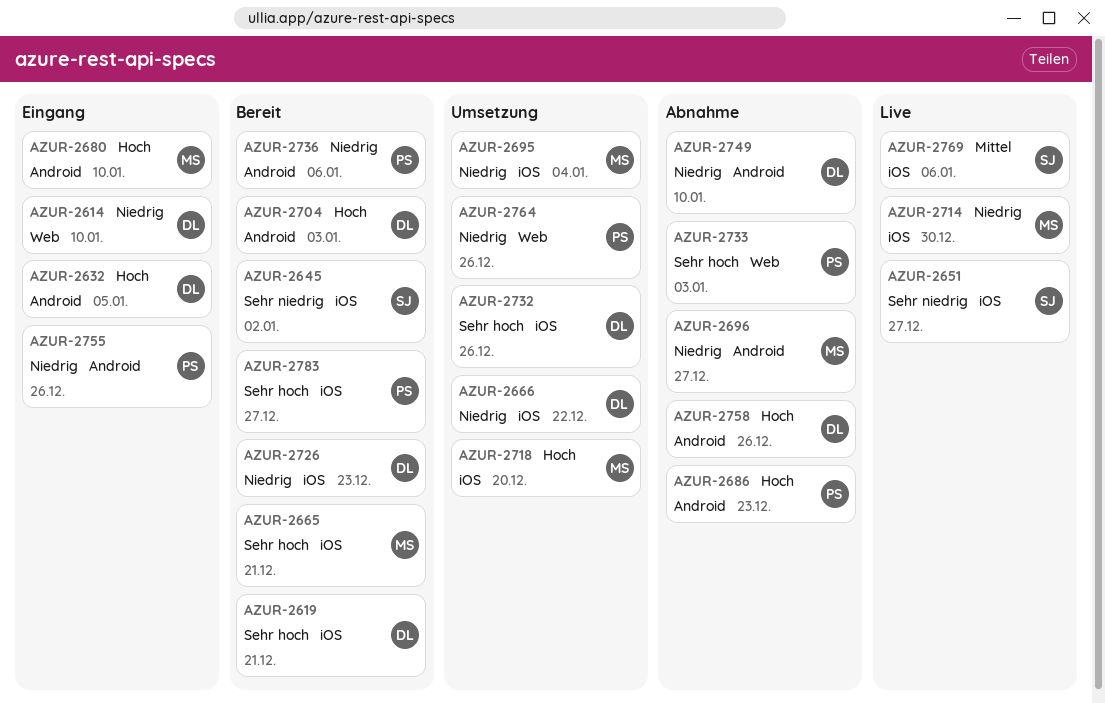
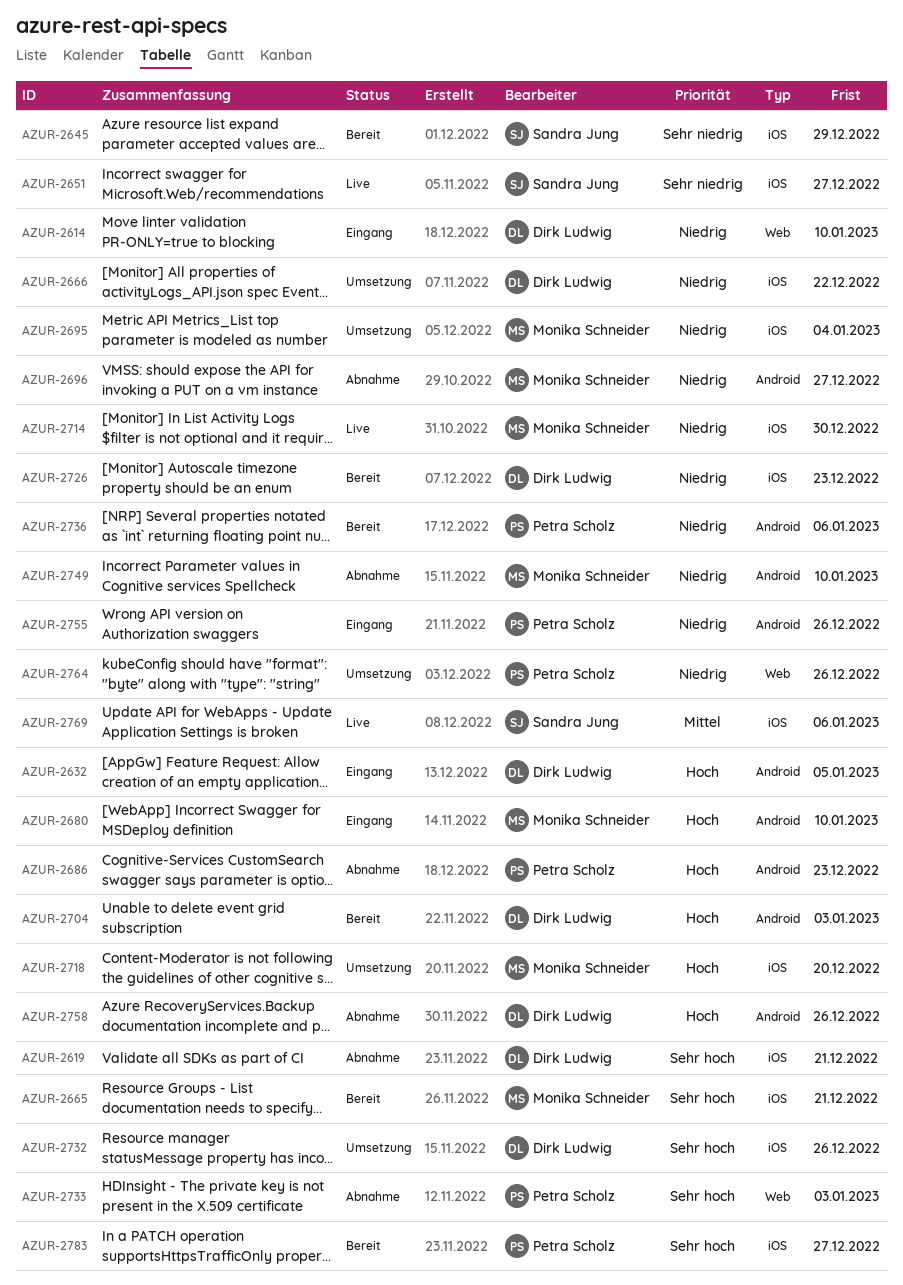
AZUR-2619, status: Bereit -> Abnahme
AZUR-2645, due: Jan 2 -> Dec 29
AZUR-2749, owner: Dirk Ludwig -> Monika Schneider

